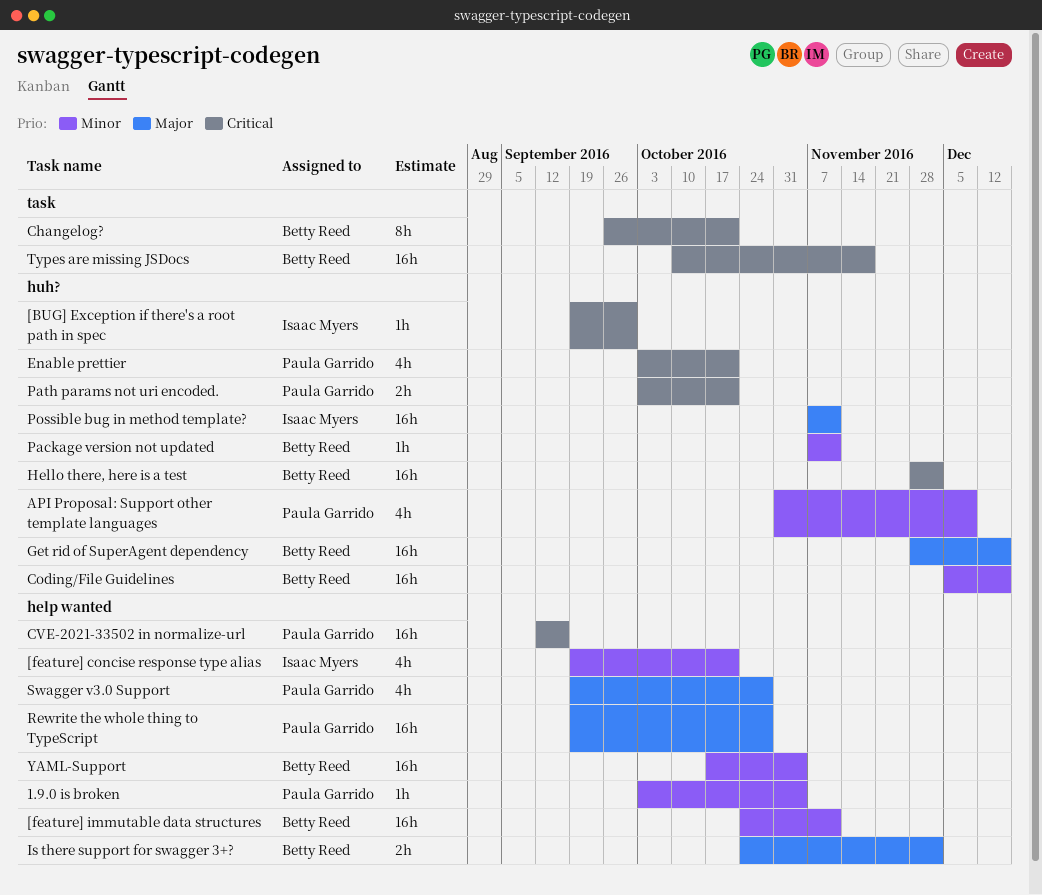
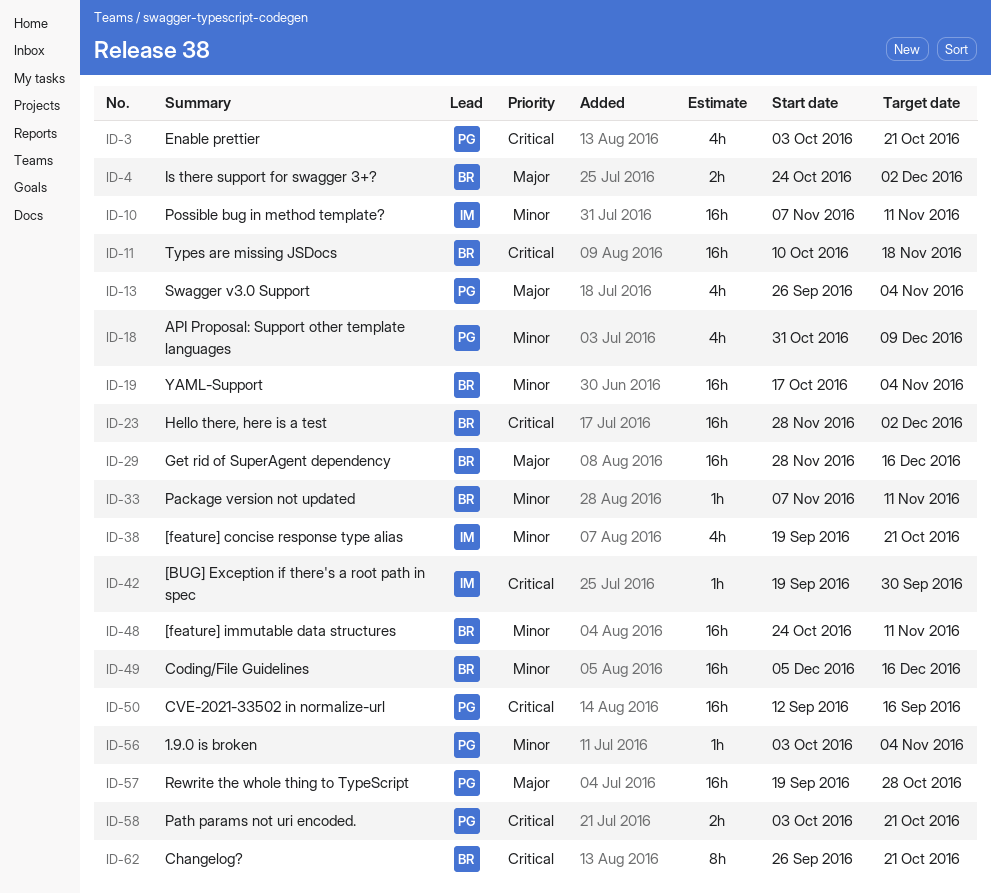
Possible bug in method template?, priority: Major -> Minor
Swagger v3.0 Support, start: Sep 19 -> Sep 26
Swagger v3.0 Support, due: Oct 28 -> Nov 4

